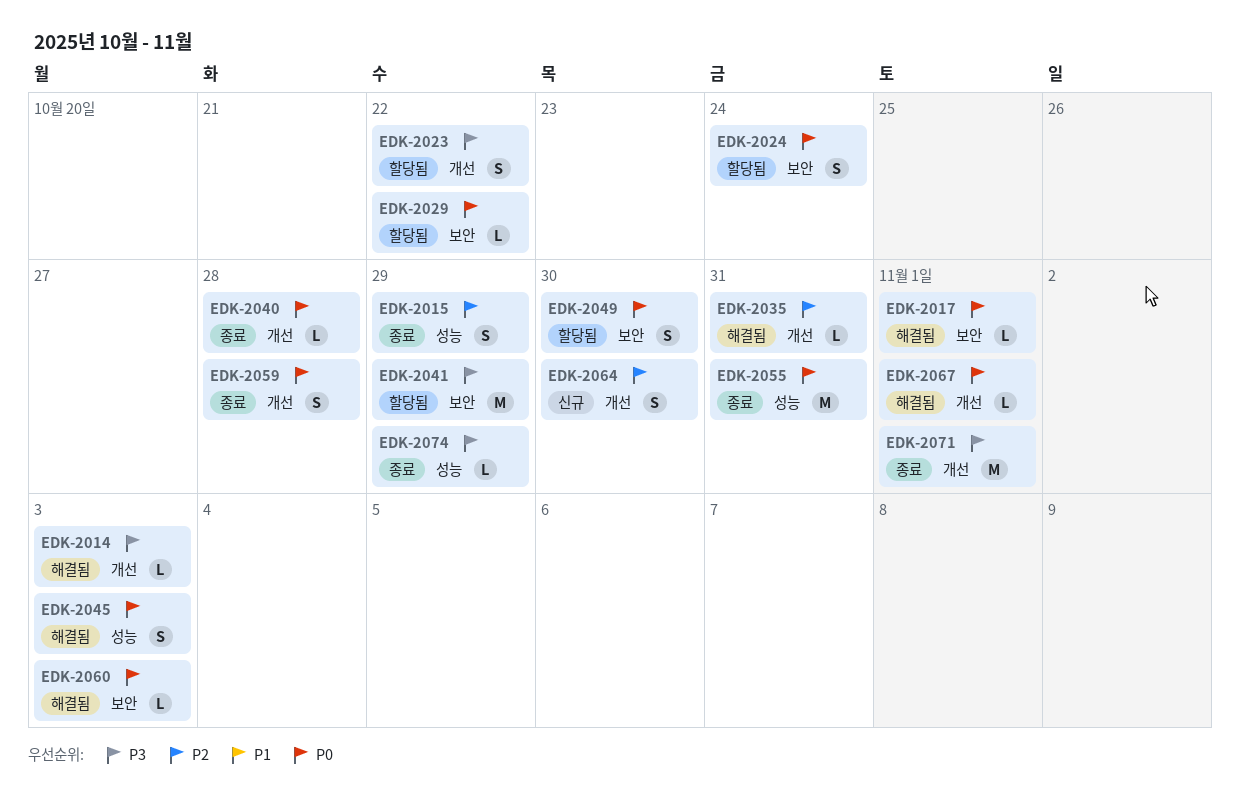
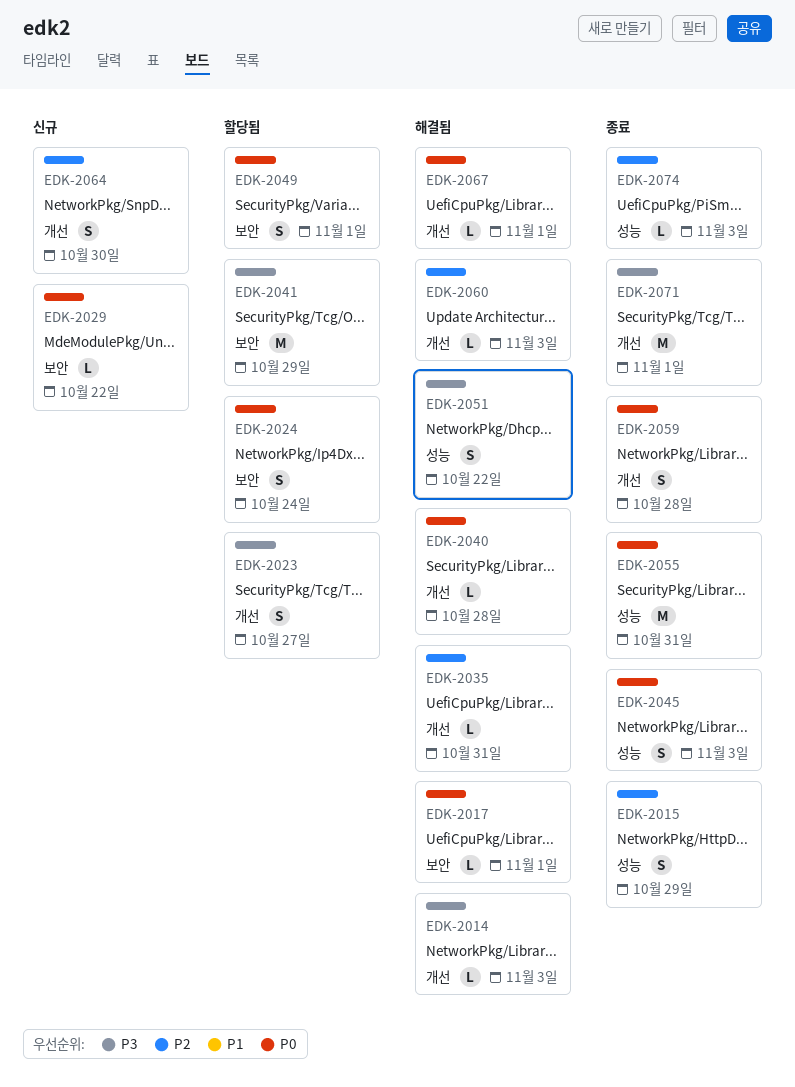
EDK-2023, due: Oct 22 -> Oct 27
EDK-2029, status: 할당됨 -> 신규
EDK-2040, status: 종료 -> 해결됨
EDK-2045, status: 해결됨 -> 종료
EDK-2049, due: Oct 30 -> Nov 1
EDK-2051: none -> present
EDK-2060, priority: P0 -> P2
EDK-2060, label: 보안 -> 개선
EDK-2074, priority: P3 -> P2
EDK-2074, due: Oct 29 -> Nov 3

